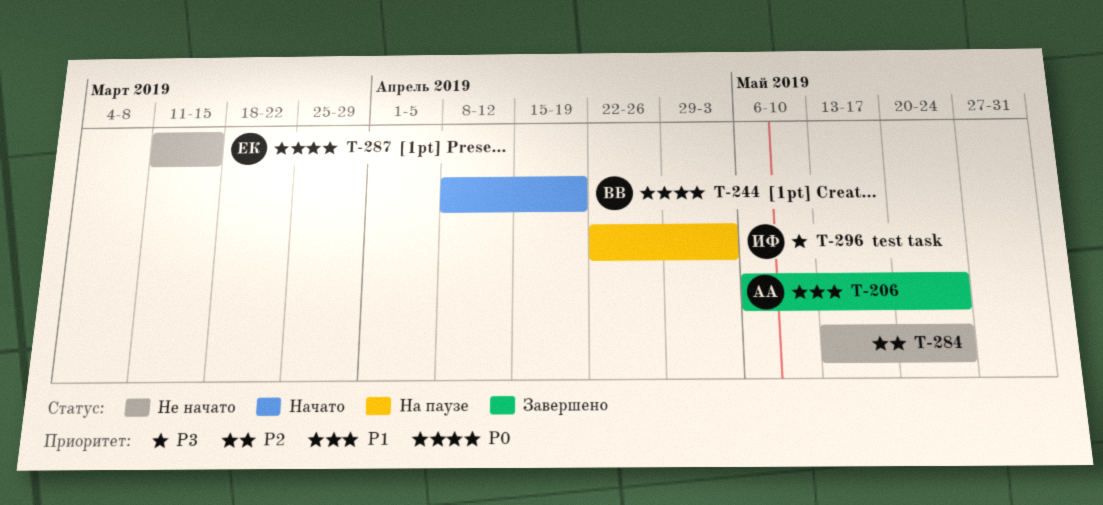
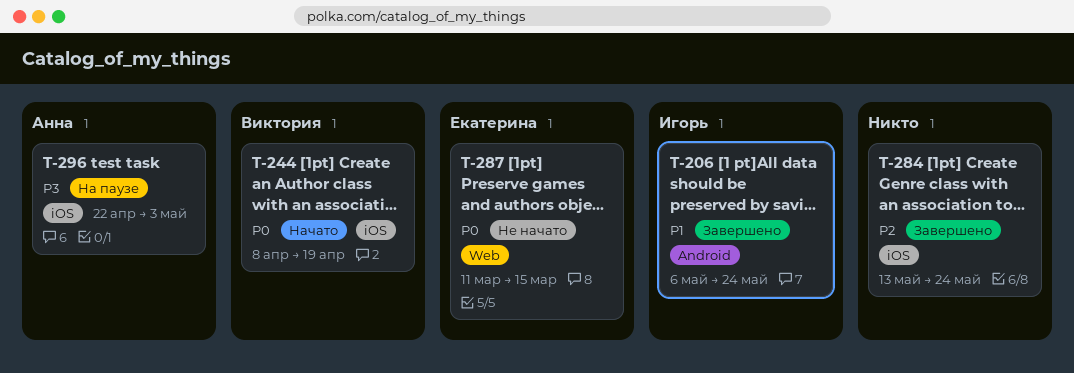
T-206, owner: Анна -> Игорь
T-284, status: Не начато -> Завершено
T-296, owner: Игорь -> Анна

